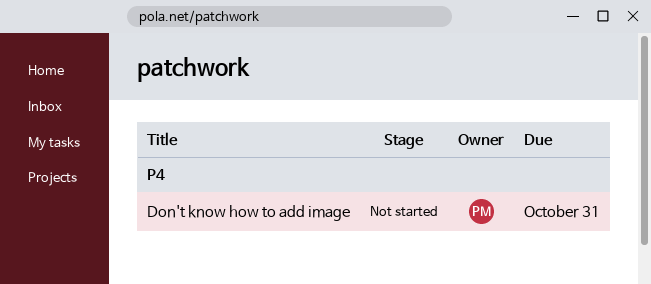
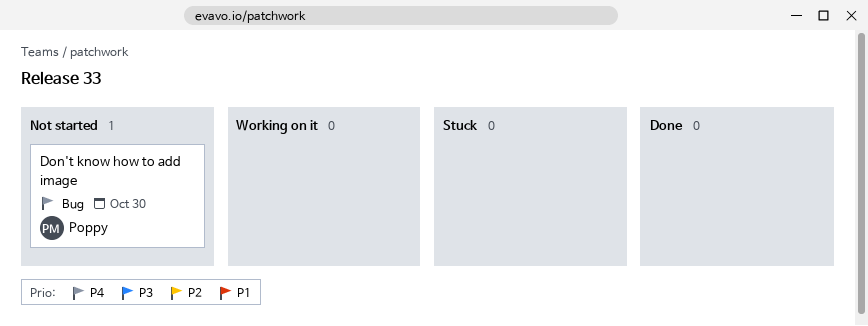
Don't know how to add image, due: Oct 31 -> Oct 30

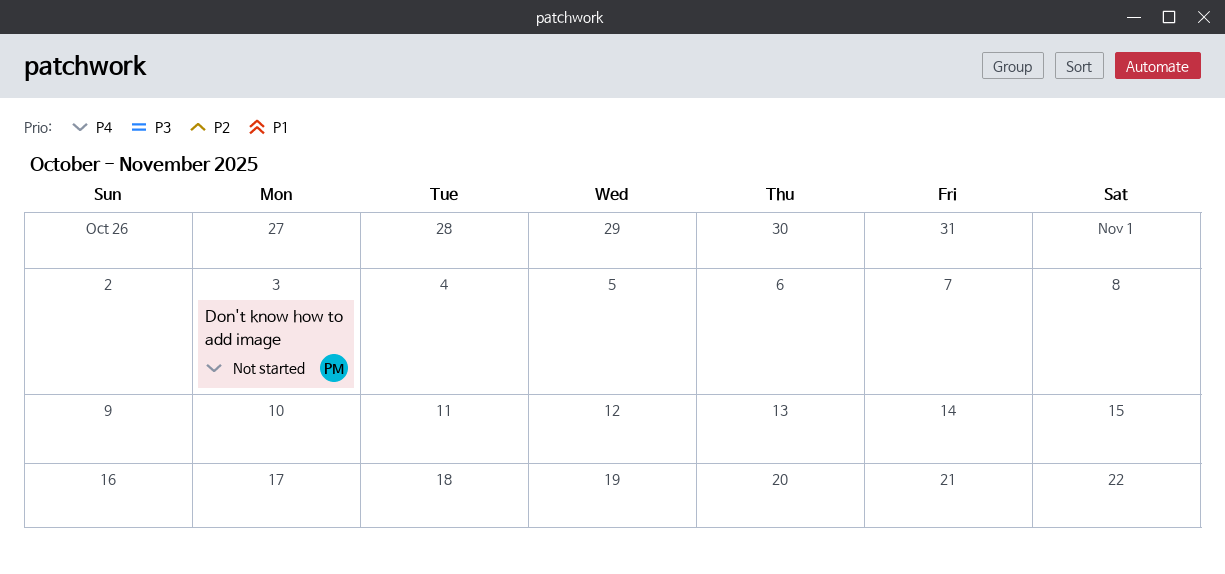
Don't know how to add image, due: Oct 30 -> Nov 3

